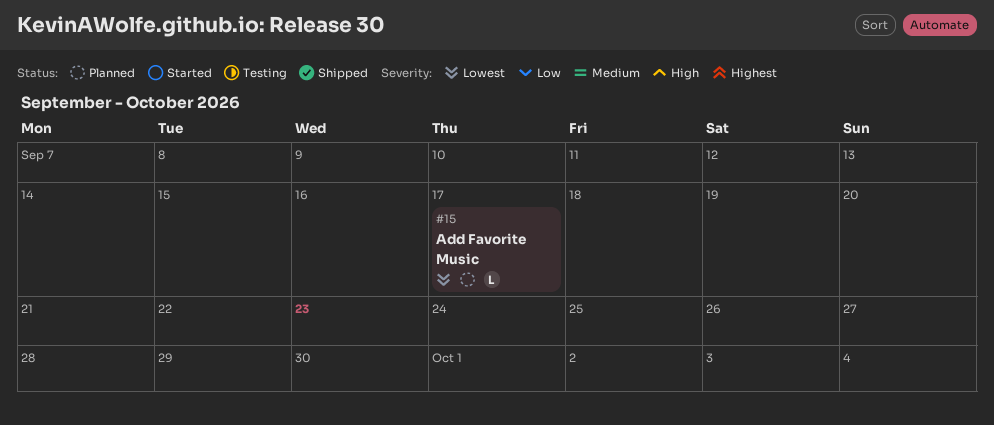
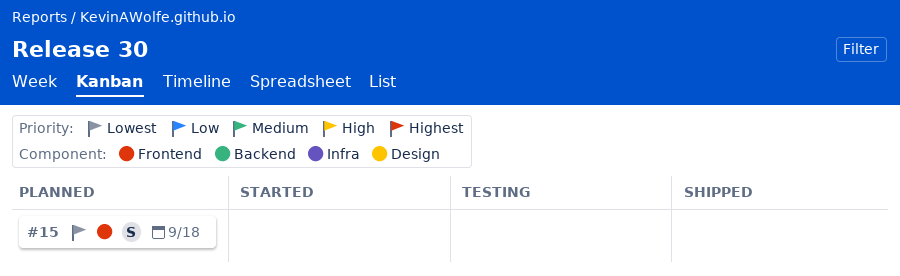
#15, estimate: L -> S
#15, due: Sep 17 -> Sep 18

